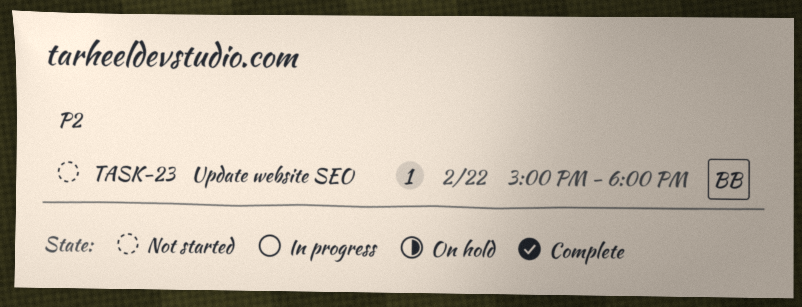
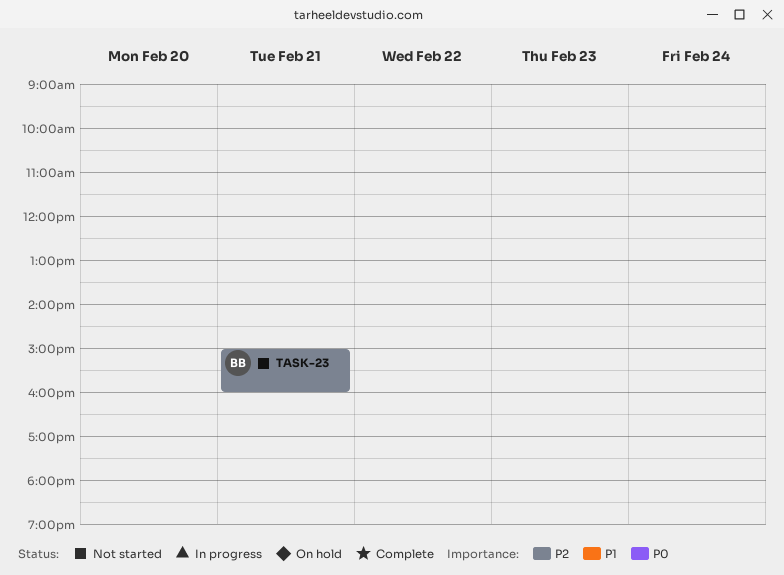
TASK-23, day: Feb 22 -> Feb 21
TASK-23, ends: 18:00 -> 16:00

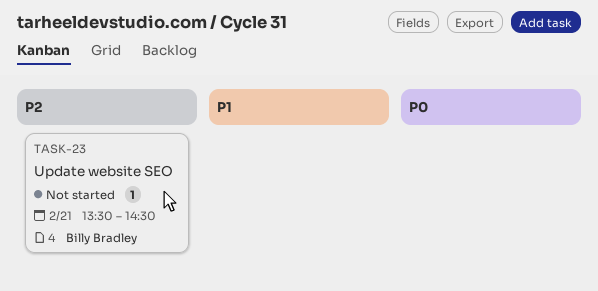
TASK-23, begins: 15:00 -> 13:30
TASK-23, ends: 16:00 -> 14:30

